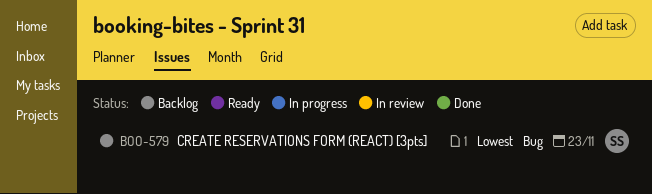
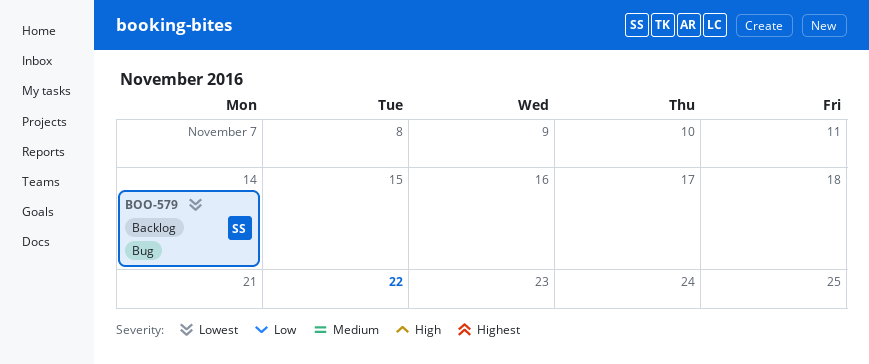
BOO-579, due: Nov 23 -> Nov 14

